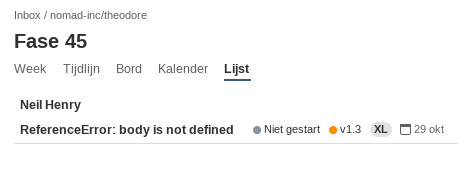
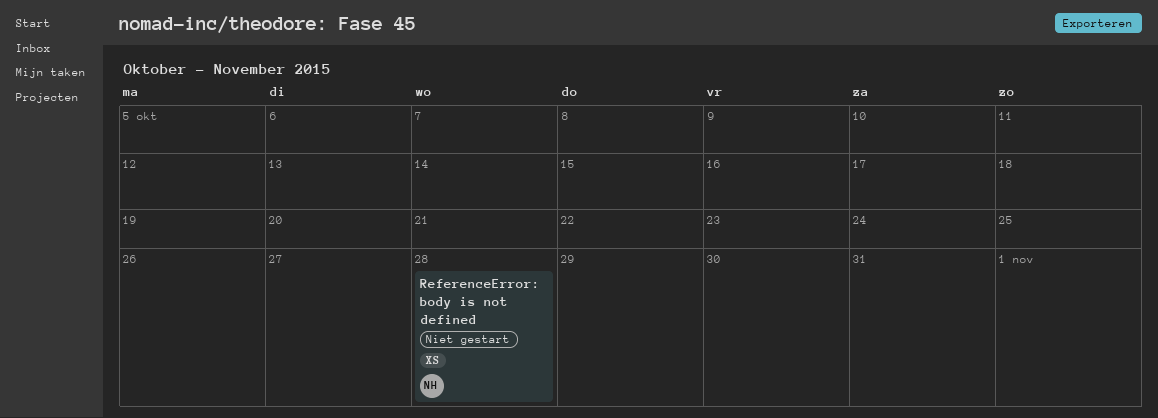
ReferenceError: body is not defined, estimate: XL -> XS
ReferenceError: body is not defined, due: Oct 29 -> Oct 28

